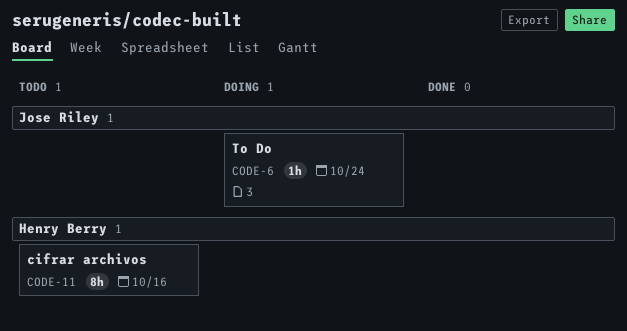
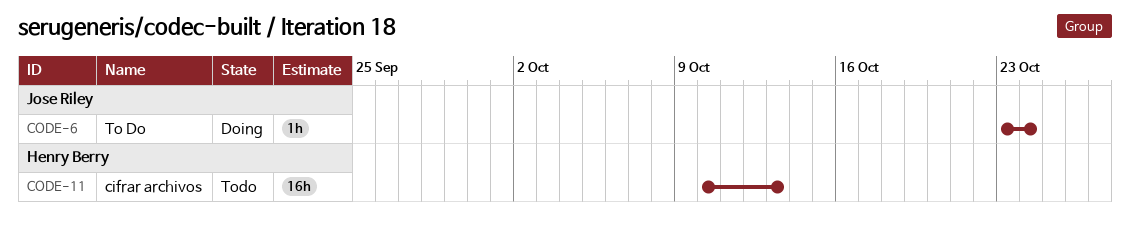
CODE-11, estimate: 8h -> 16h
CODE-11, due: Oct 16 -> Oct 13

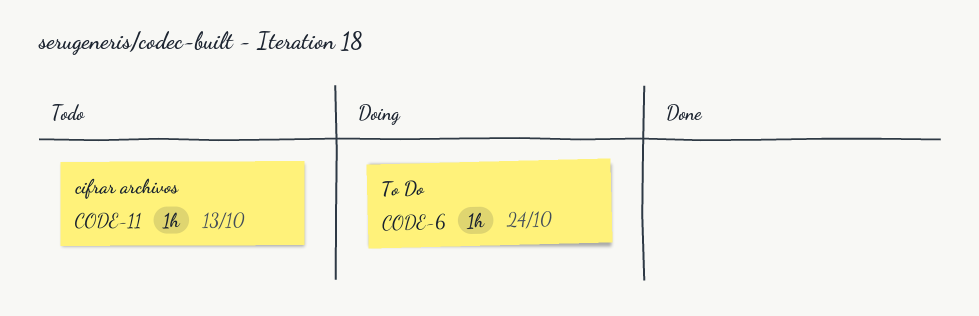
CODE-11, estimate: 16h -> 1h

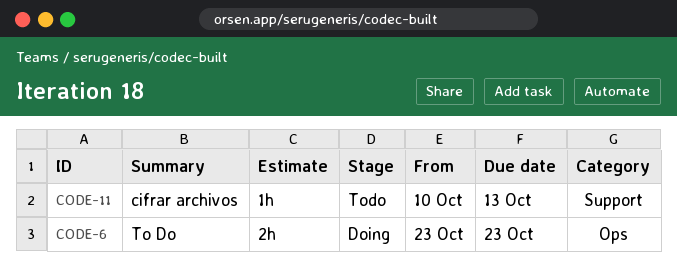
CODE-6, estimate: 1h -> 2h
CODE-6, due: Oct 24 -> Oct 23

